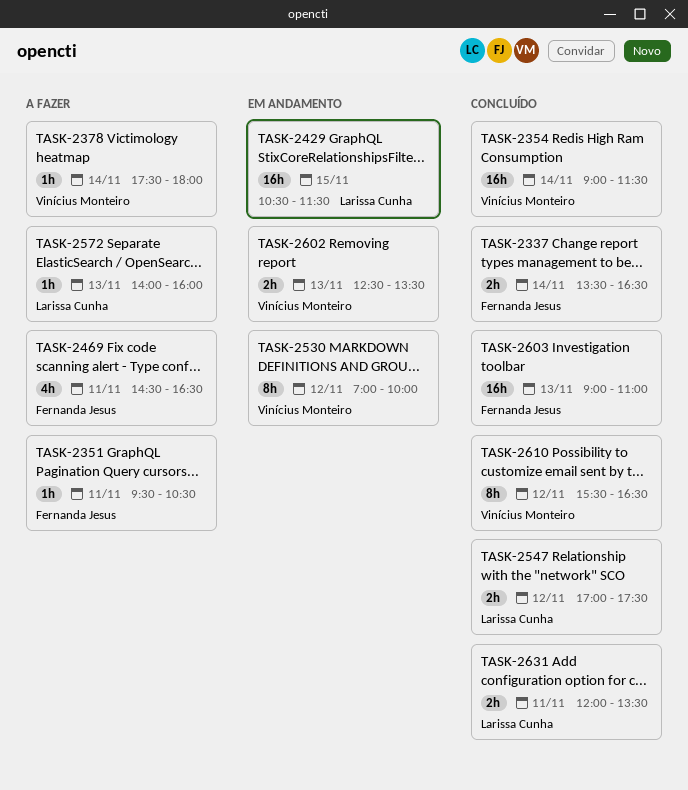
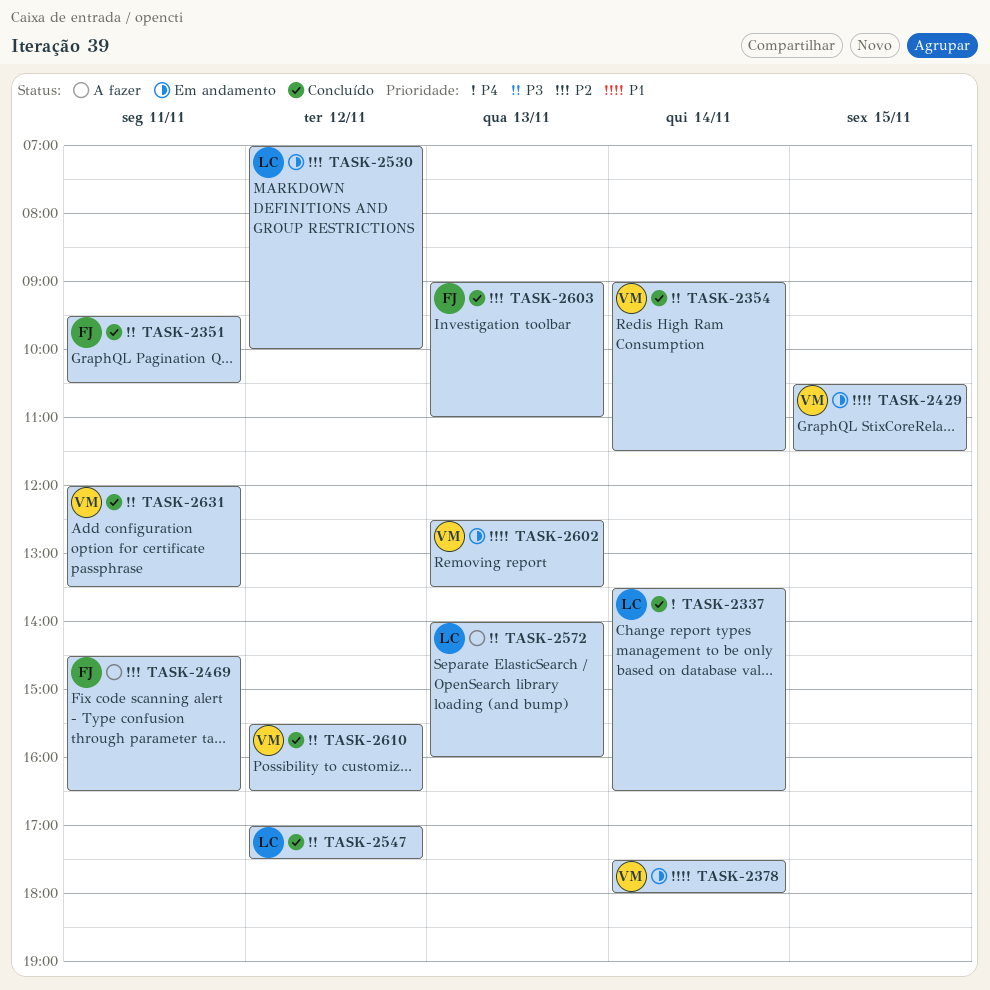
TASK-2337, owner: Fernanda Jesus -> Larissa Cunha
TASK-2351, status: A fazer -> Concluído
TASK-2378, status: A fazer -> Em andamento
TASK-2429, owner: Larissa Cunha -> Vinícius Monteiro
TASK-2530, owner: Vinícius Monteiro -> Larissa Cunha
TASK-2631, owner: Larissa Cunha -> Vinícius Monteiro

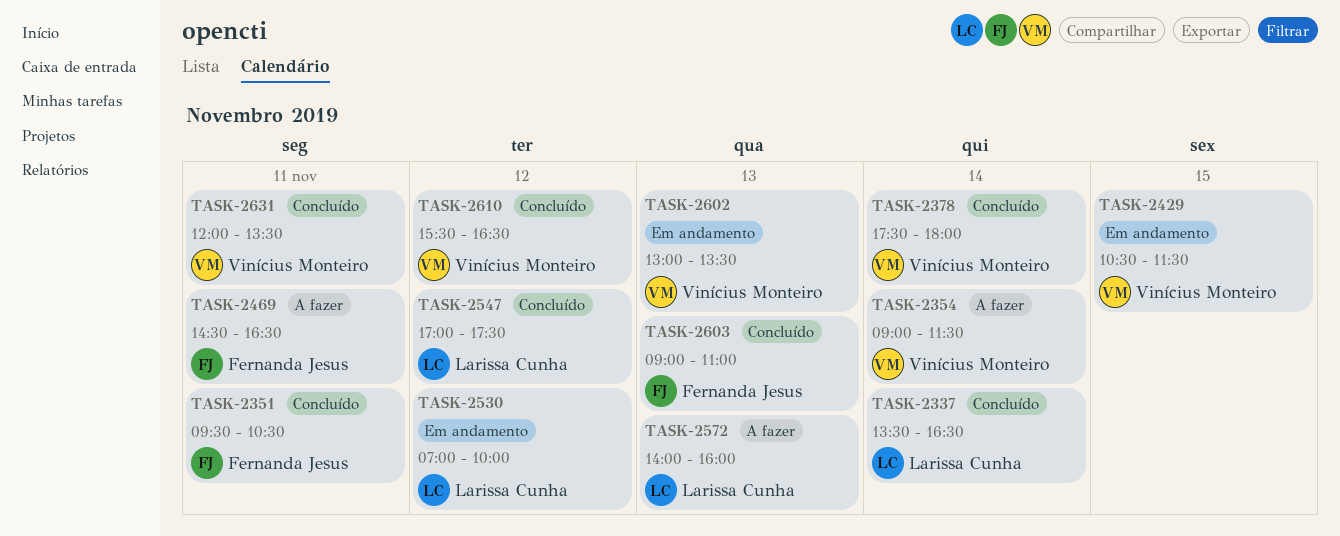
TASK-2354, status: Concluído -> A fazer
TASK-2378, status: Em andamento -> Concluído
TASK-2602, begins: 12:30 -> 13:00

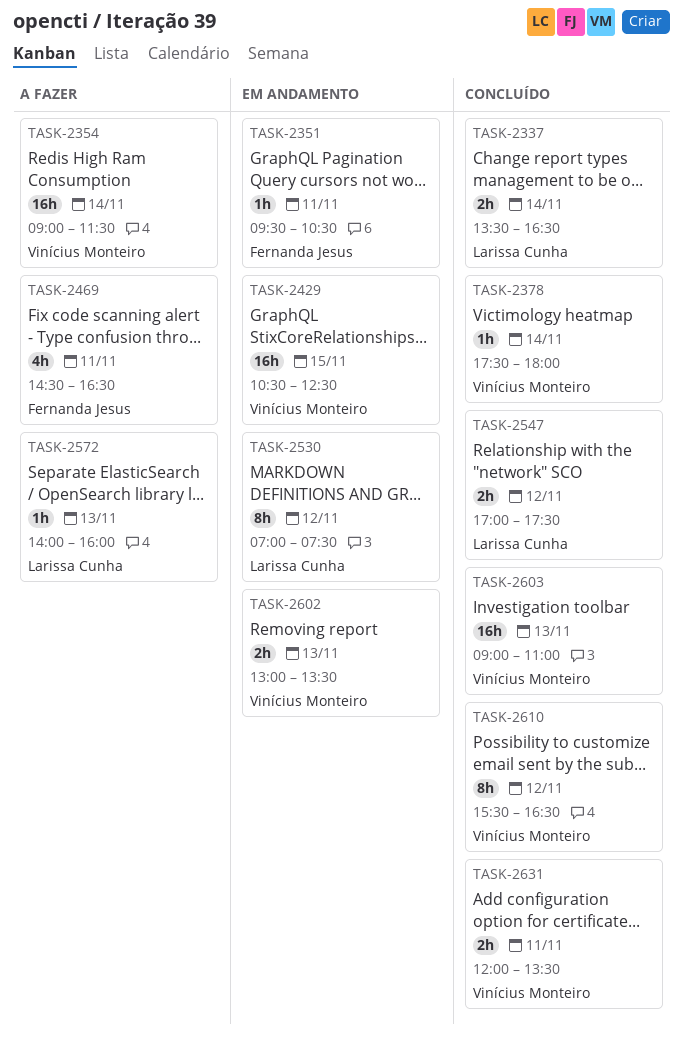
TASK-2351, status: Concluído -> Em andamento
TASK-2429, ends: 11:30 -> 12:30
TASK-2530, ends: 10:00 -> 07:30
TASK-2603, owner: Fernanda Jesus -> Vinícius Monteiro

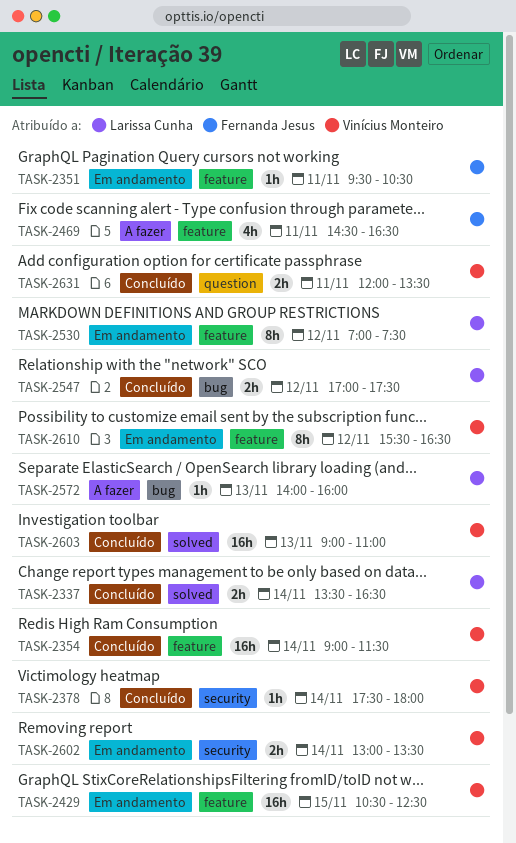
TASK-2354, status: A fazer -> Concluído
TASK-2602, day: Nov 13 -> Nov 14
TASK-2610, status: Concluído -> Em andamento

